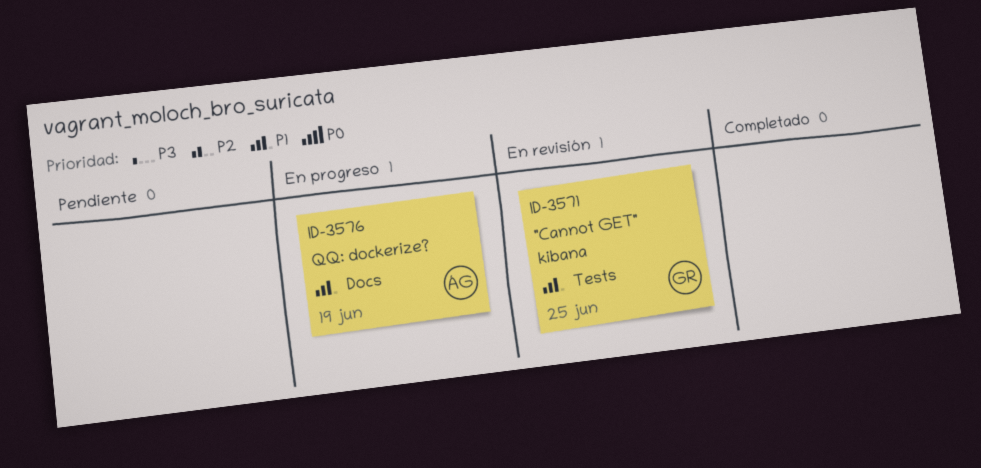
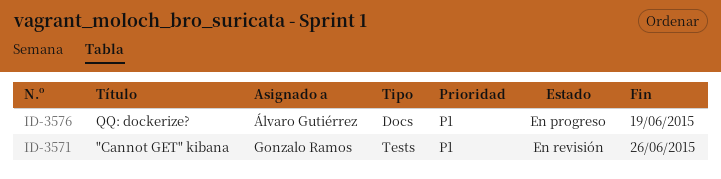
ID-3571, due: Jun 25 -> Jun 26

